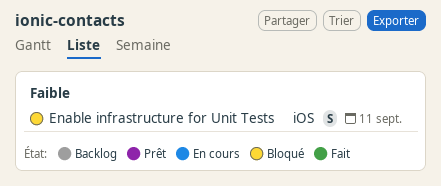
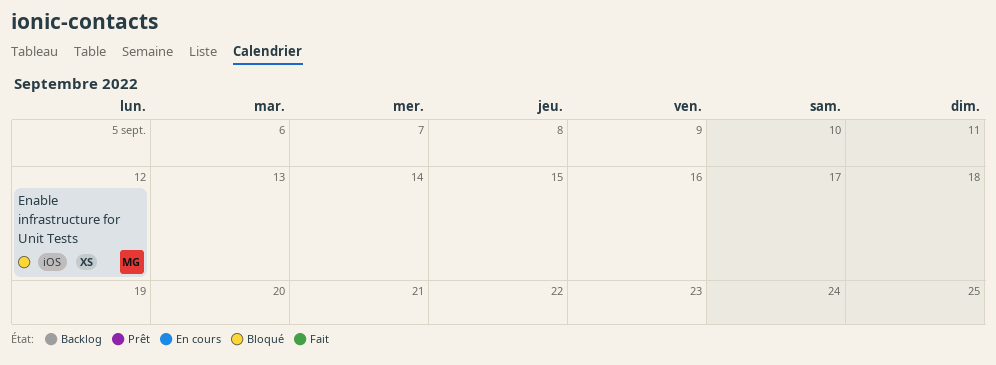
Enable infrastructure for Unit Tests, estimate: S -> XS
Enable infrastructure for Unit Tests, due: Sep 11 -> Sep 12

